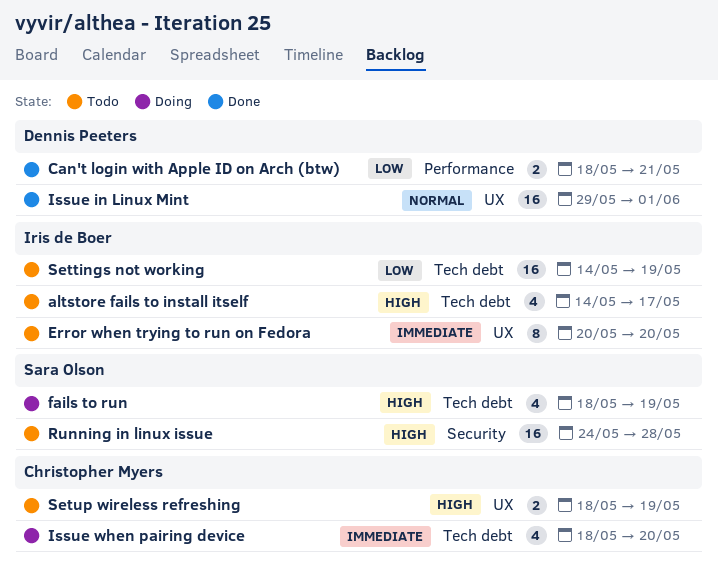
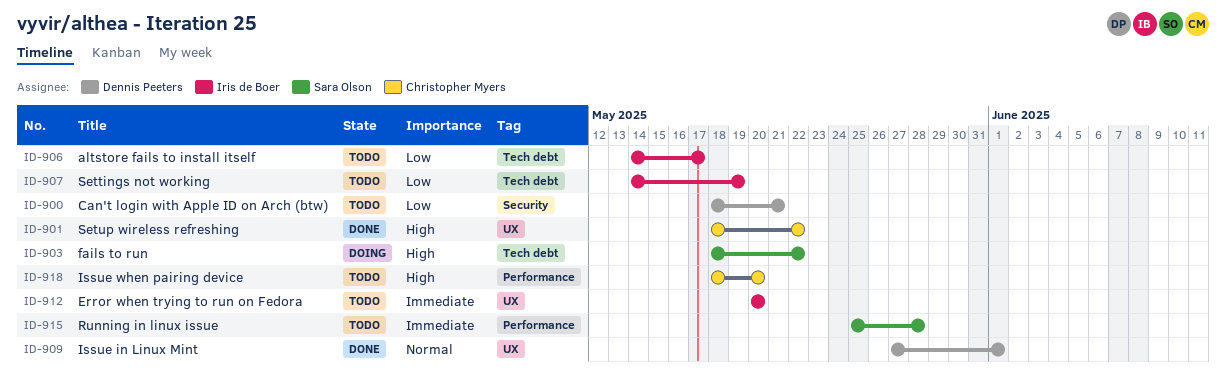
altstore fails to install itself, priority: High -> Low
Can't login with Apple ID on Arch (btw), status: Done -> Todo
Can't login with Apple ID on Arch (btw), label: Performance -> Security
fails to run, due: May 19 -> May 22
Issue in Linux Mint, start: May 29 -> May 27
Issue when pairing device, status: Doing -> Todo
Issue when pairing device, priority: Immediate -> High
Issue when pairing device, label: Tech debt -> Performance
Running in linux issue, priority: High -> Immediate
Running in linux issue, label: Security -> Performance
Running in linux issue, start: May 24 -> May 25
Setup wireless refreshing, status: Todo -> Done
Setup wireless refreshing, due: May 19 -> May 22

